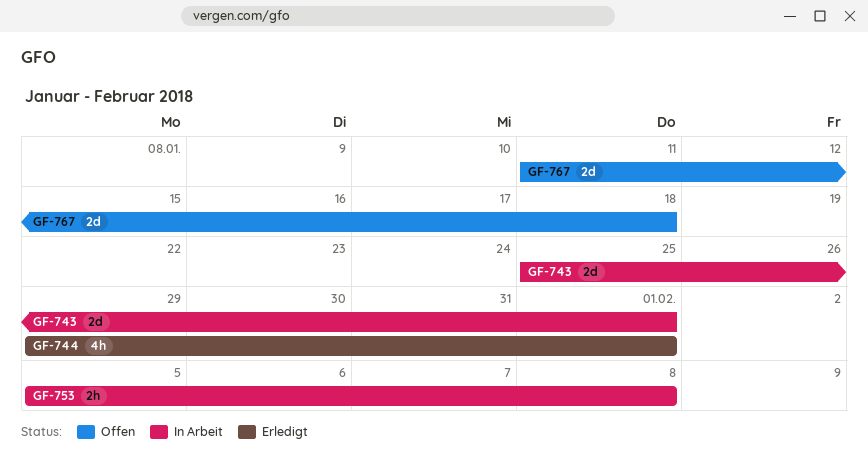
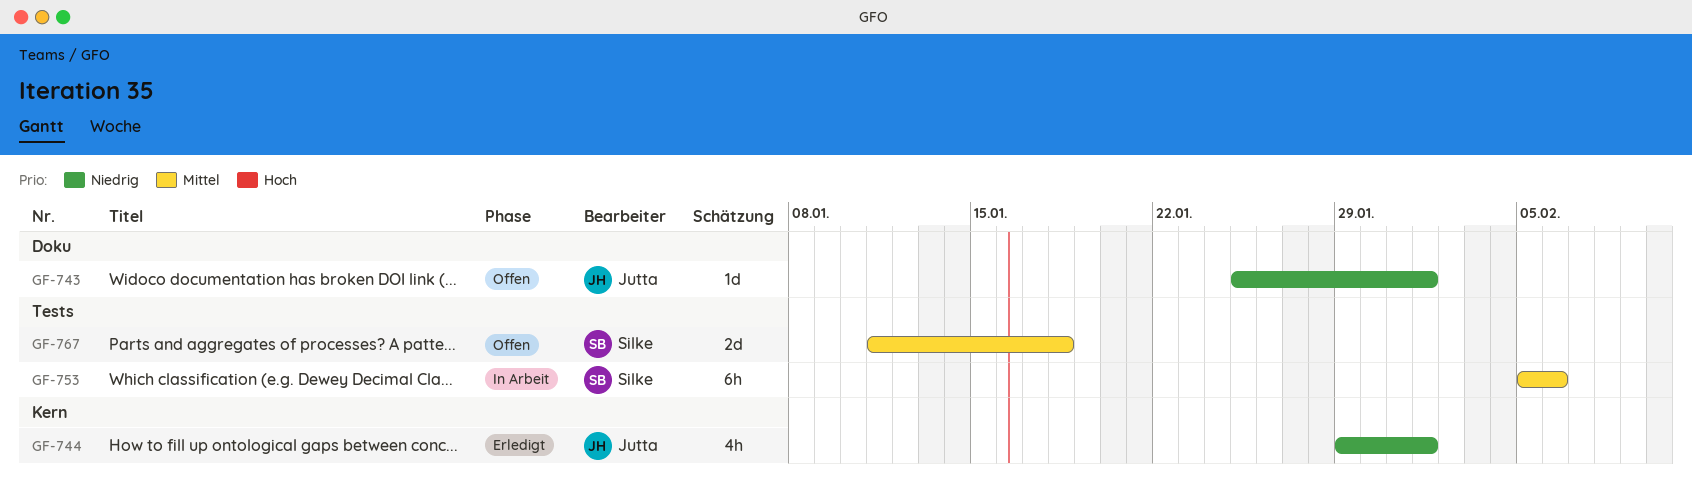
GF-743, status: In Arbeit -> Offen
GF-743, estimate: 2d -> 1d
GF-753, estimate: 2h -> 6h
GF-753, due: Feb 8 -> Feb 6

